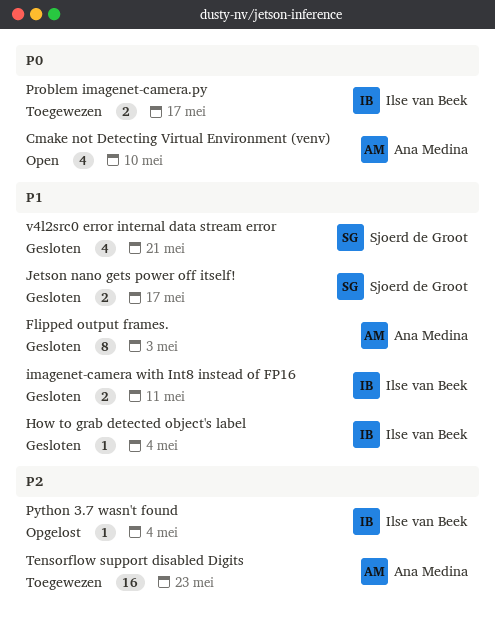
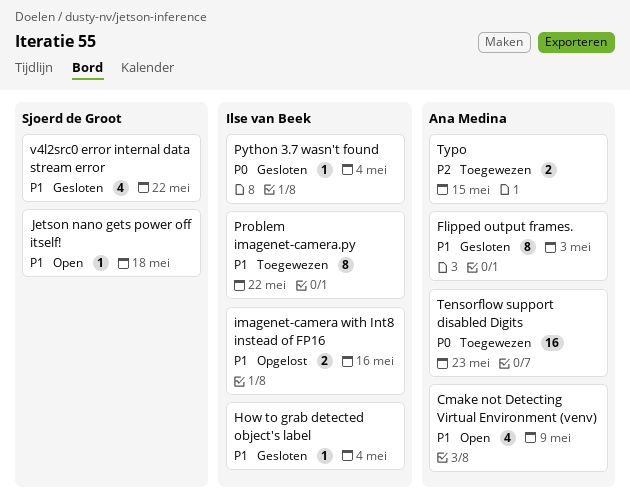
Cmake not Detecting Virtual Environment (venv), priority: P0 -> P1
Cmake not Detecting Virtual Environment (venv), due: May 10 -> May 9
imagenet-camera with Int8 instead of FP16, status: Gesloten -> Opgelost
imagenet-camera with Int8 instead of FP16, due: May 11 -> May 16
Jetson nano gets power off itself!, status: Gesloten -> Open
Jetson nano gets power off itself!, estimate: 2 -> 1
Jetson nano gets power off itself!, due: May 17 -> May 18
Problem imagenet-camera.py, priority: P0 -> P1
Problem imagenet-camera.py, estimate: 2 -> 8
Problem imagenet-camera.py, due: May 17 -> May 22
Python 3.7 wasn't found, status: Opgelost -> Gesloten
Python 3.7 wasn't found, priority: P2 -> P0
Tensorflow support disabled Digits, priority: P2 -> P0
Typo: none -> present
v4l2src0 error internal data stream error, due: May 21 -> May 22

